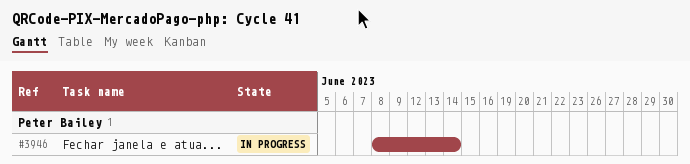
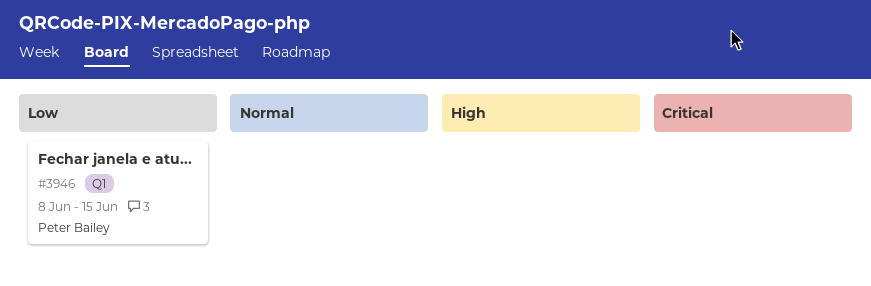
#3946, due: Jun 14 -> Jun 15

